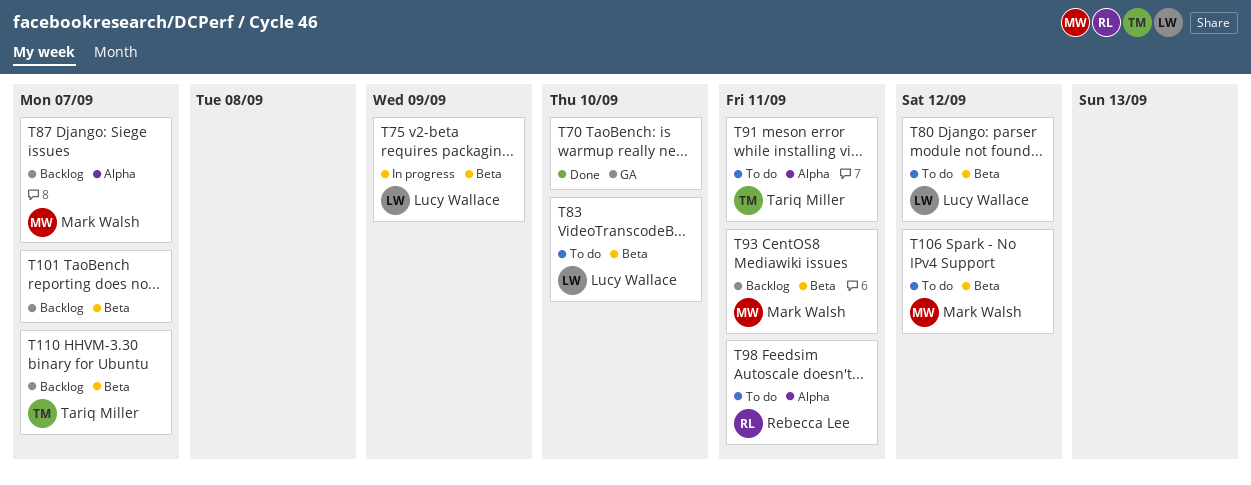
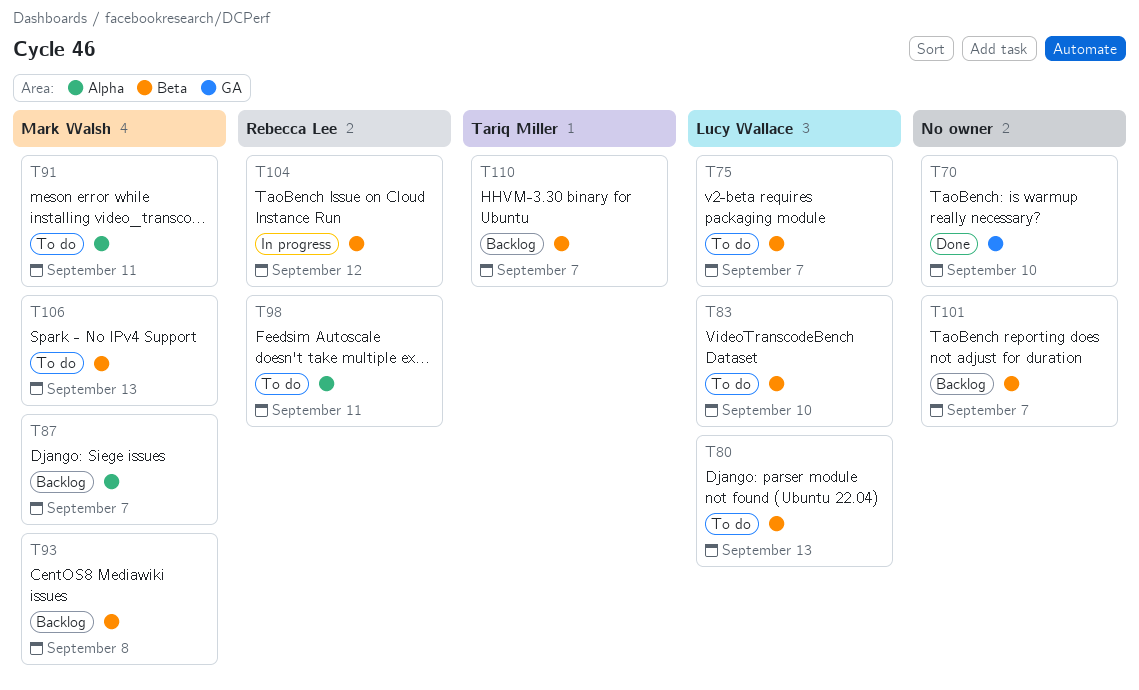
T75, status: In progress -> To do
T75, due: Sep 9 -> Sep 7
T80, due: Sep 12 -> Sep 13
T91, owner: Tariq Miller -> Mark Walsh
T93, due: Sep 11 -> Sep 8
T104: none -> present
T106, due: Sep 12 -> Sep 13

